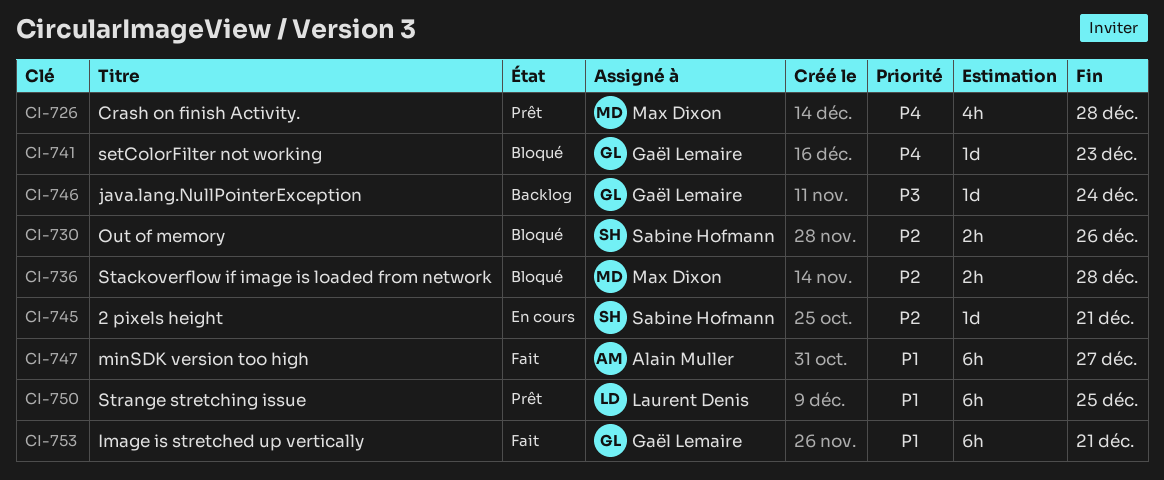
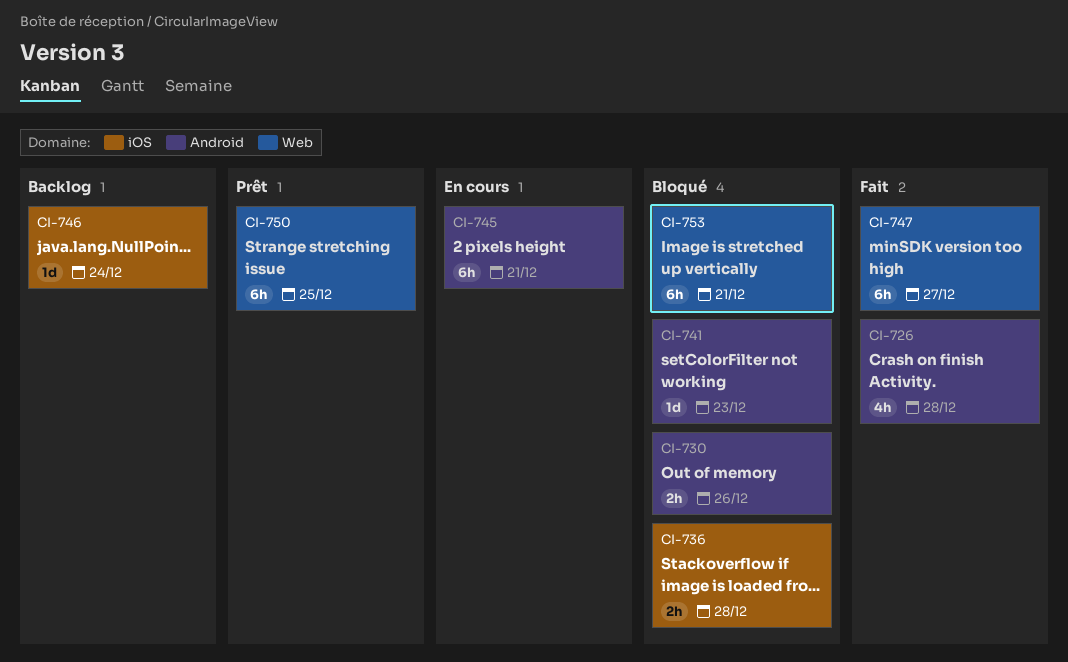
CI-726, status: Prêt -> Fait
CI-745, estimate: 1d -> 6h
CI-753, status: Fait -> Bloqué

